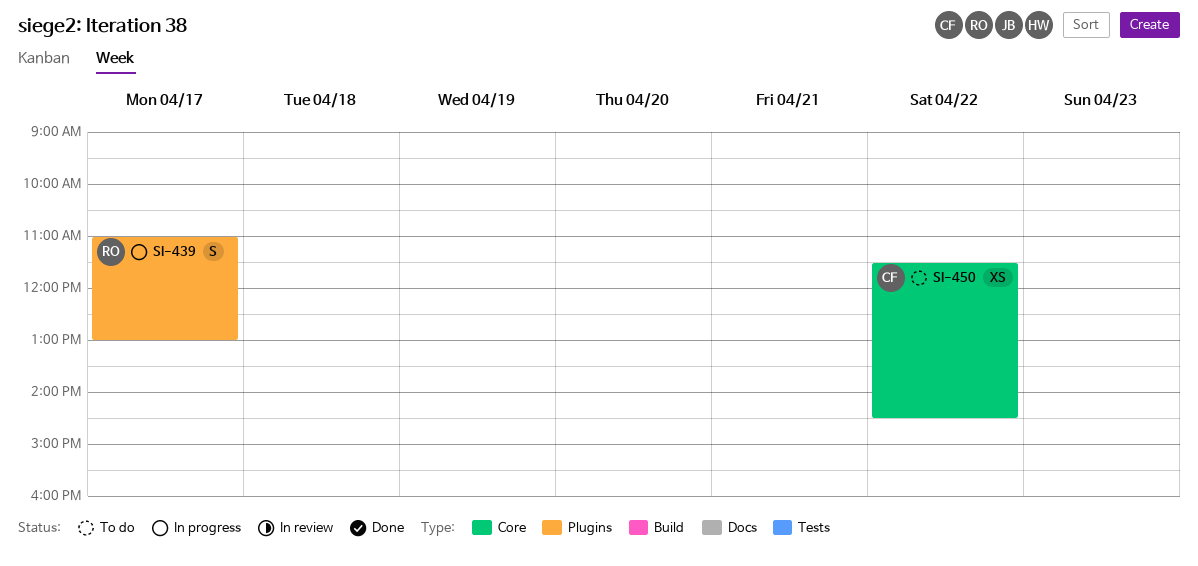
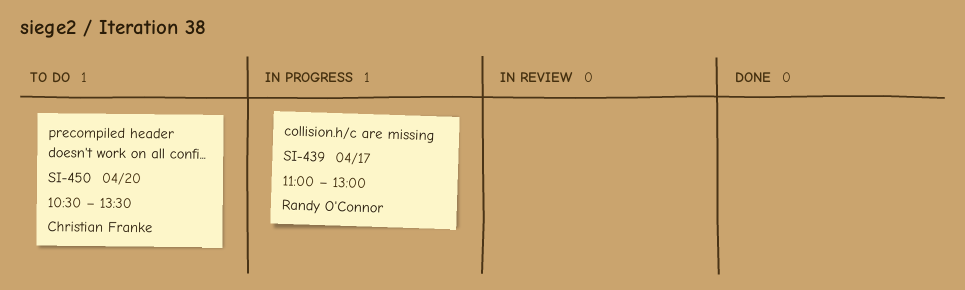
SI-450, day: Apr 22 -> Apr 20
SI-450, begins: 11:30 -> 10:30
SI-450, ends: 14:30 -> 13:30

